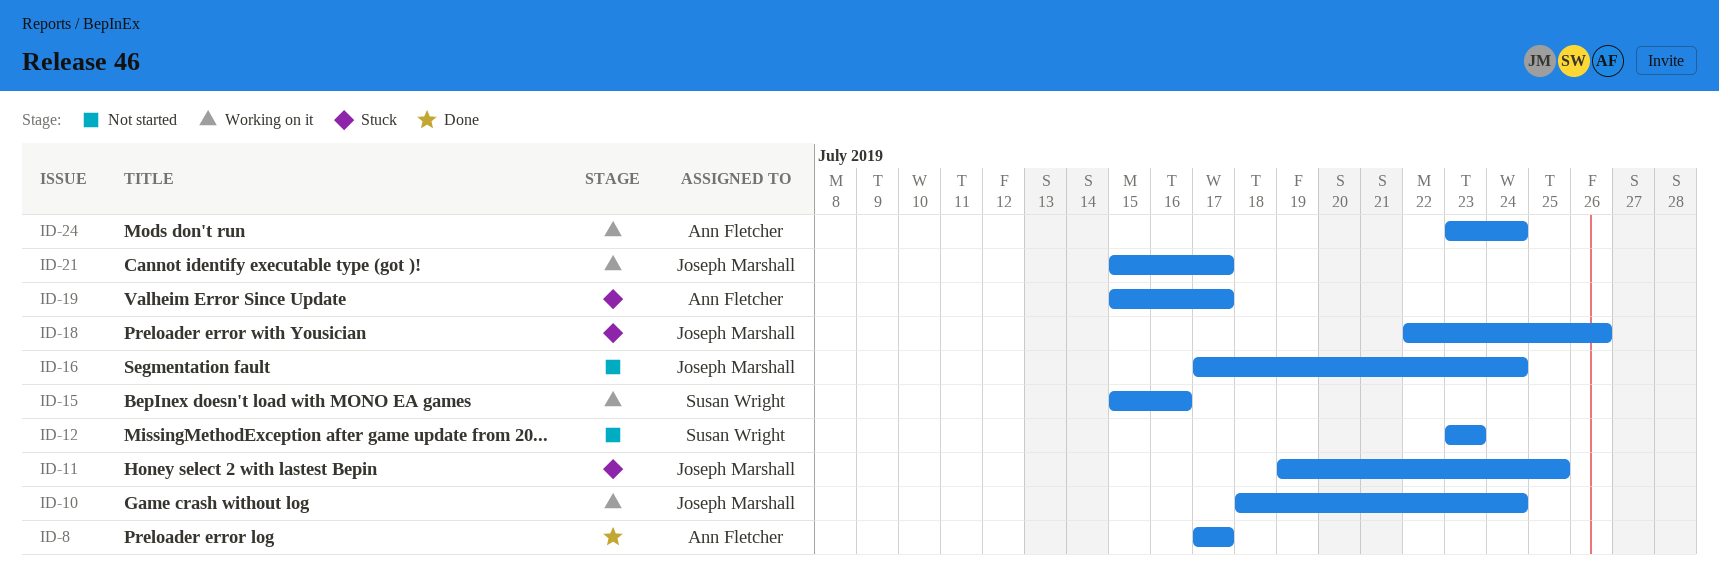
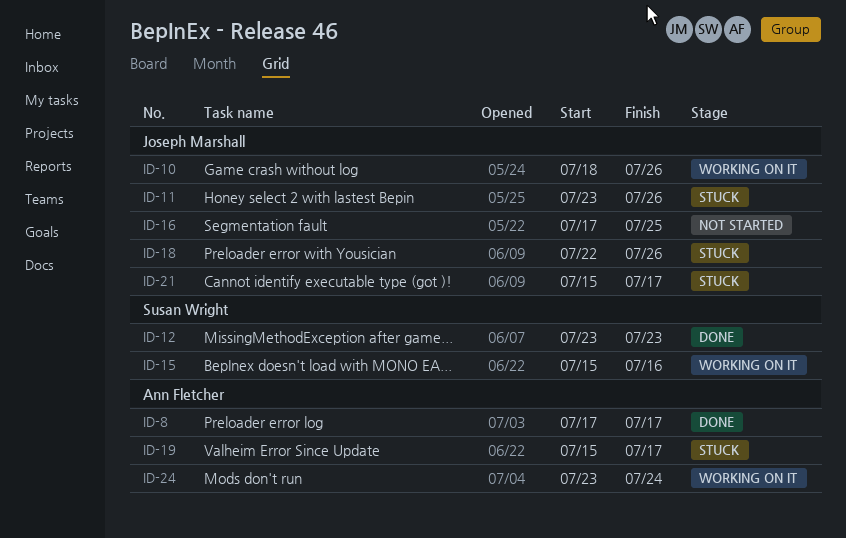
ID-10, due: Jul 24 -> Jul 26
ID-11, start: Jul 19 -> Jul 23
ID-11, due: Jul 25 -> Jul 26
ID-12, status: Not started -> Done
ID-16, due: Jul 24 -> Jul 25
ID-21, status: Working on it -> Stuck

